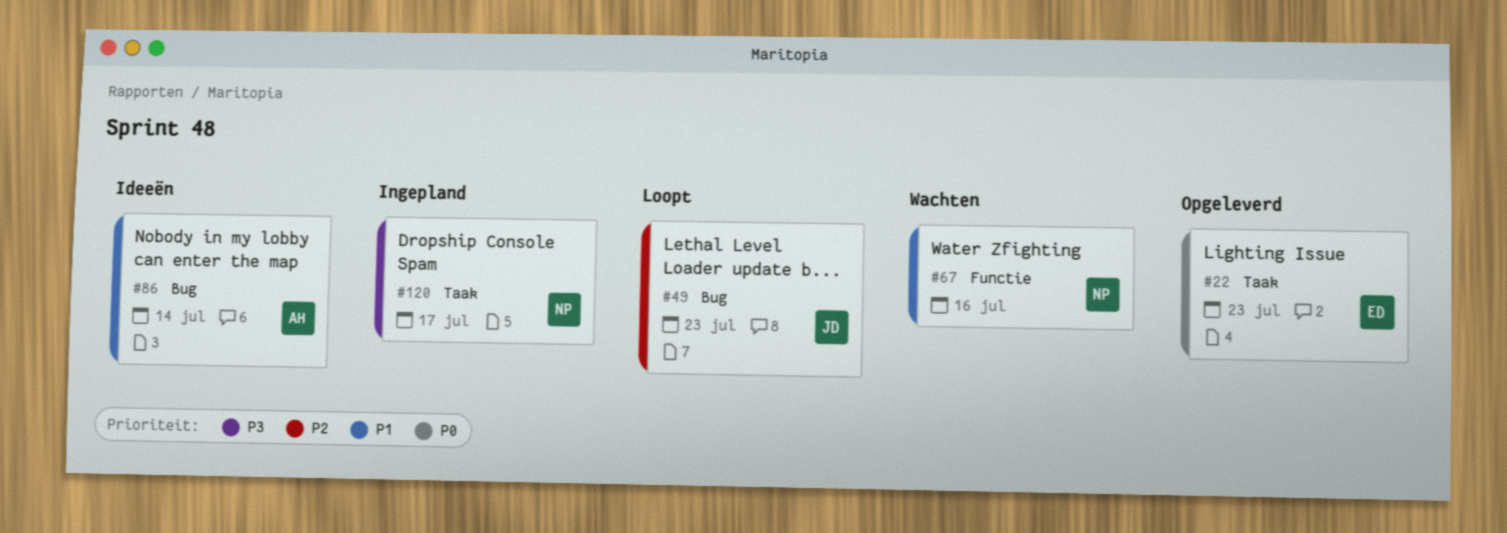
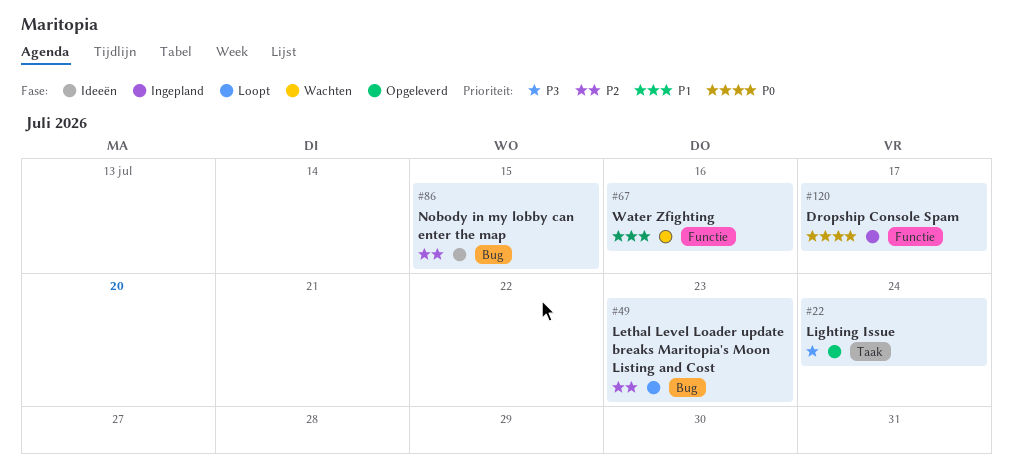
#22, priority: P0 -> P3
#22, due: Jul 23 -> Jul 24
#86, priority: P1 -> P2
#86, due: Jul 14 -> Jul 15
#120, priority: P3 -> P0
#120, label: Taak -> Functie

